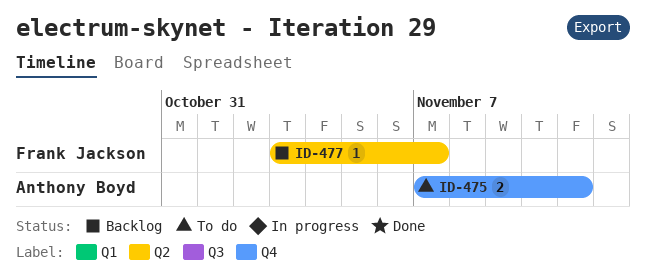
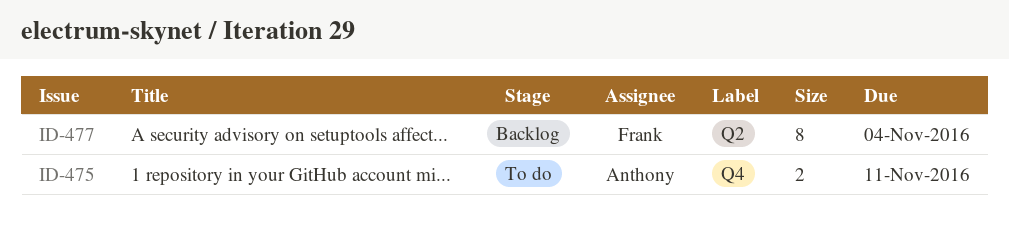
ID-477, estimate: 1 -> 8
ID-477, due: Nov 7 -> Nov 4

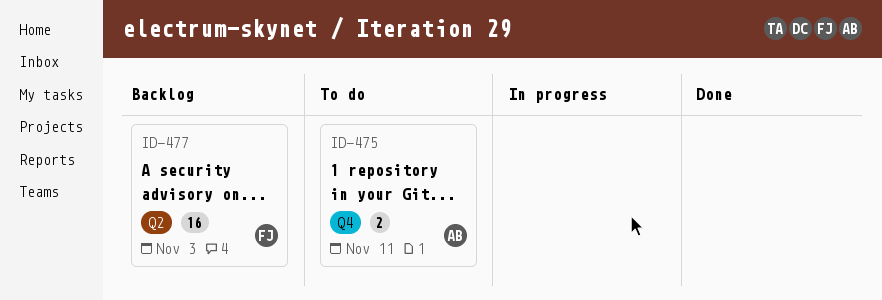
ID-477, estimate: 8 -> 16
ID-477, due: Nov 4 -> Nov 3

